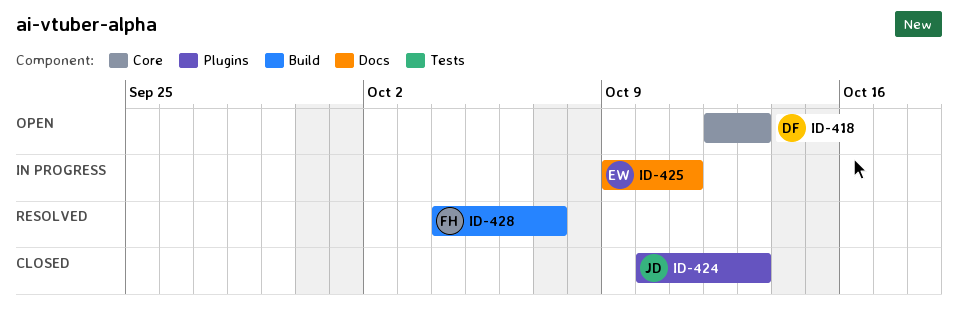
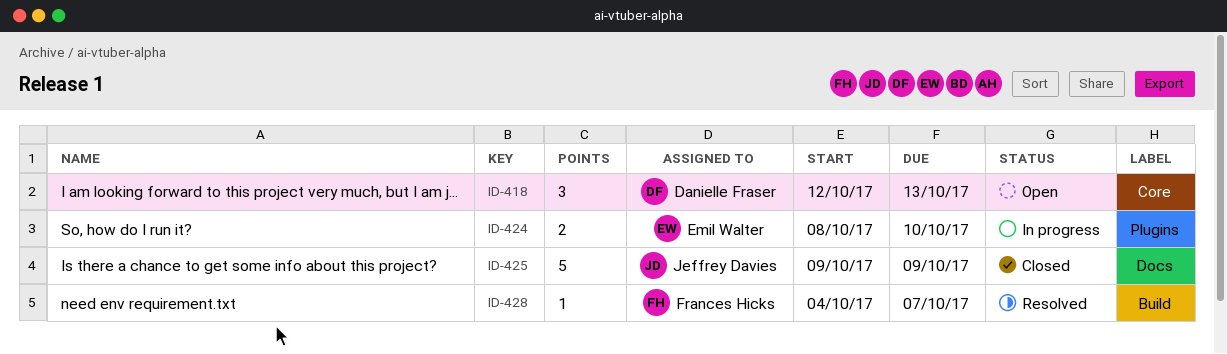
ID-424, status: Closed -> In progress
ID-424, owner: Jeffrey Davies -> Emil Walter
ID-424, start: Oct 10 -> Oct 8
ID-424, due: Oct 13 -> Oct 10
ID-425, status: In progress -> Closed
ID-425, owner: Emil Walter -> Jeffrey Davies
ID-425, due: Oct 11 -> Oct 9

